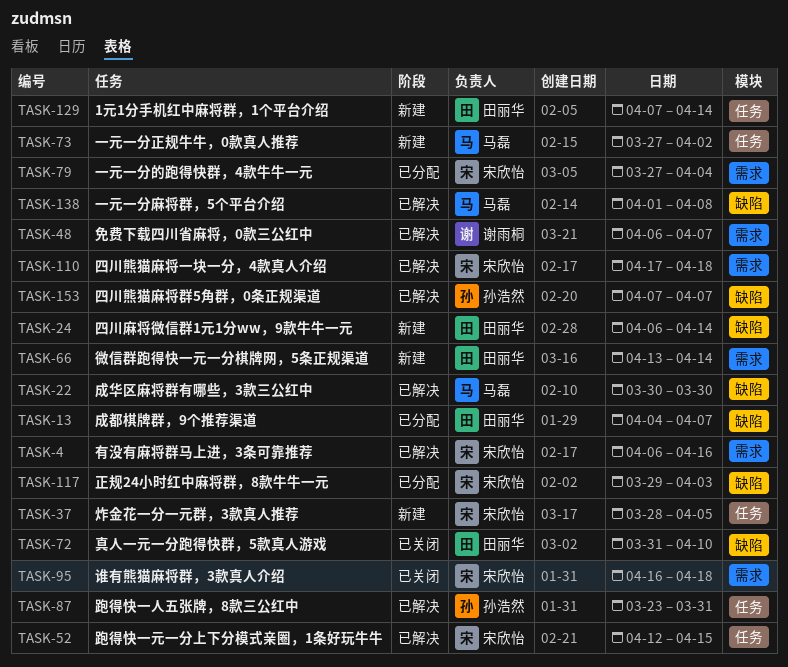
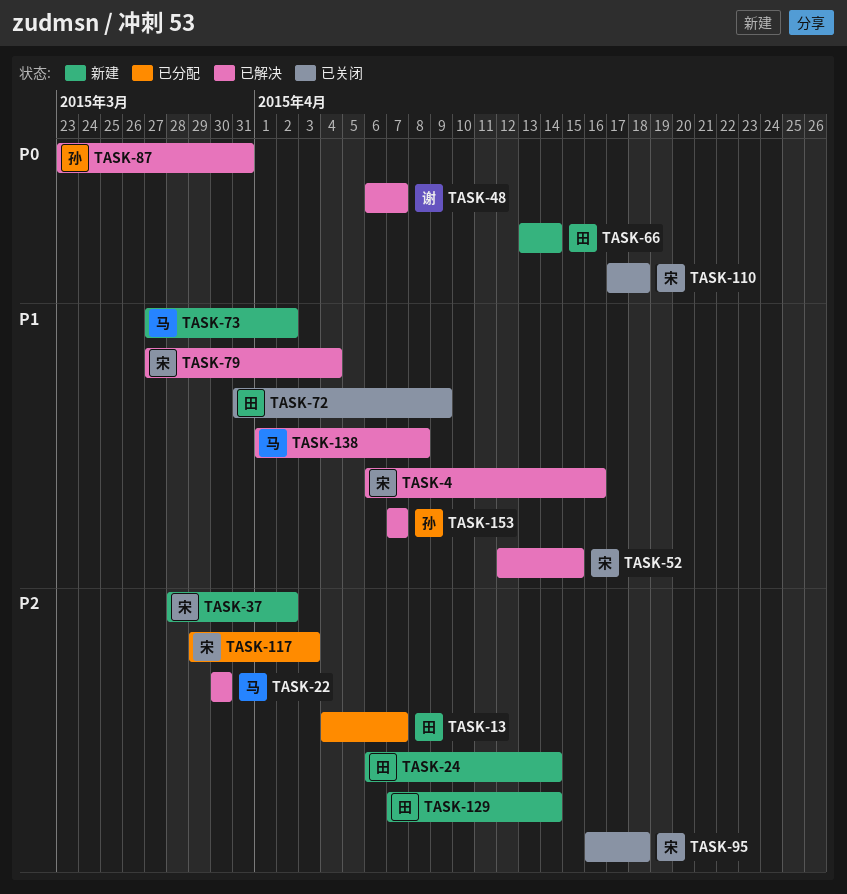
TASK-37, due: Apr 5 -> Apr 2
TASK-72, due: Apr 10 -> Apr 9
TASK-79, status: 已分配 -> 已解决
TASK-110, status: 已解决 -> 已关闭

